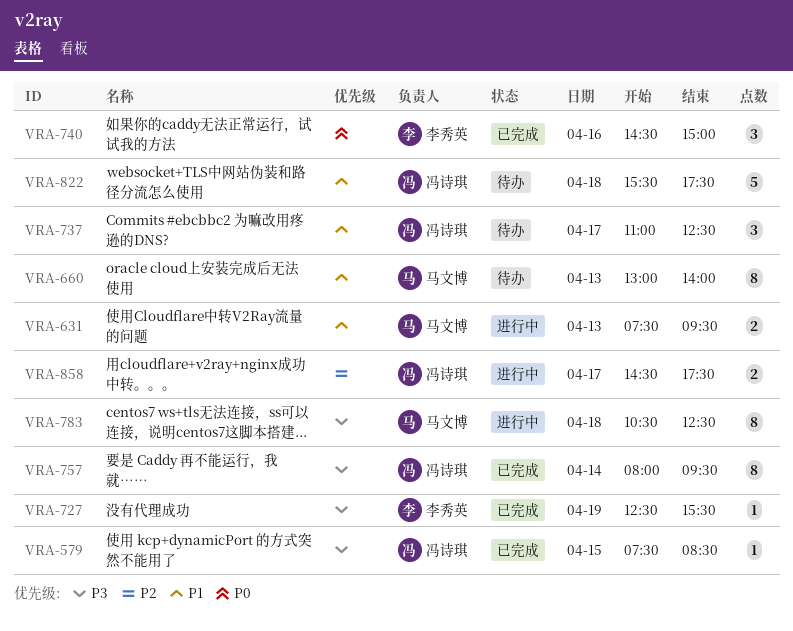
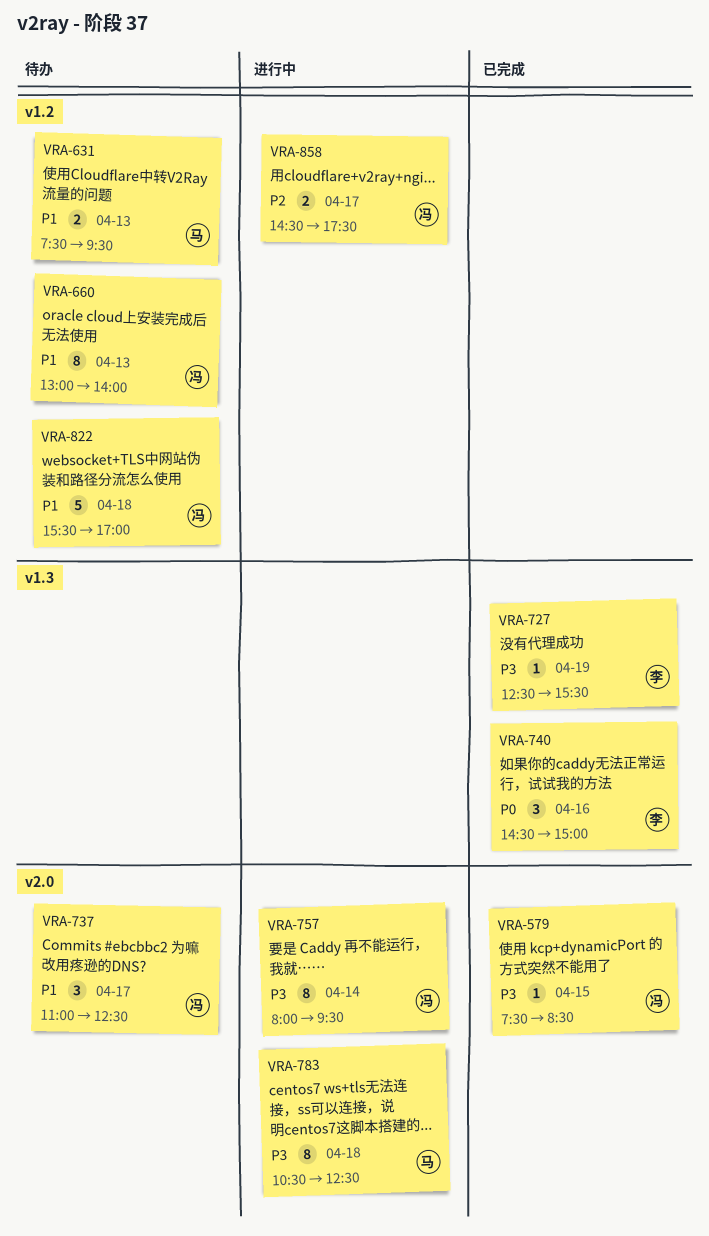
VRA-631, status: 进行中 -> 待办
VRA-660, owner: 马文博 -> 冯诗琪
VRA-757, status: 已完成 -> 进行中
VRA-822, ends: 17:30 -> 17:00

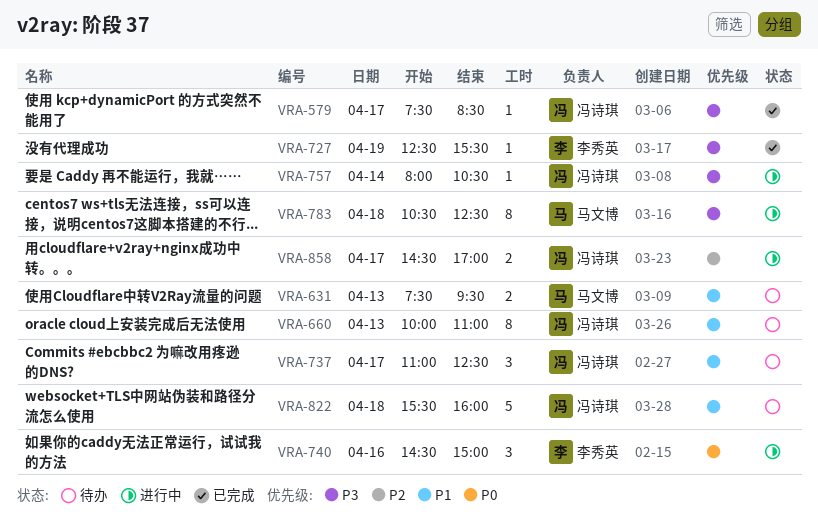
VRA-579, day: Apr 15 -> Apr 17
VRA-660, begins: 13:00 -> 10:00
VRA-660, ends: 14:00 -> 11:00
VRA-740, status: 已完成 -> 进行中
VRA-757, estimate: 8 -> 1
VRA-757, ends: 09:30 -> 10:30
VRA-822, ends: 17:00 -> 16:00
VRA-858, ends: 17:30 -> 17:00

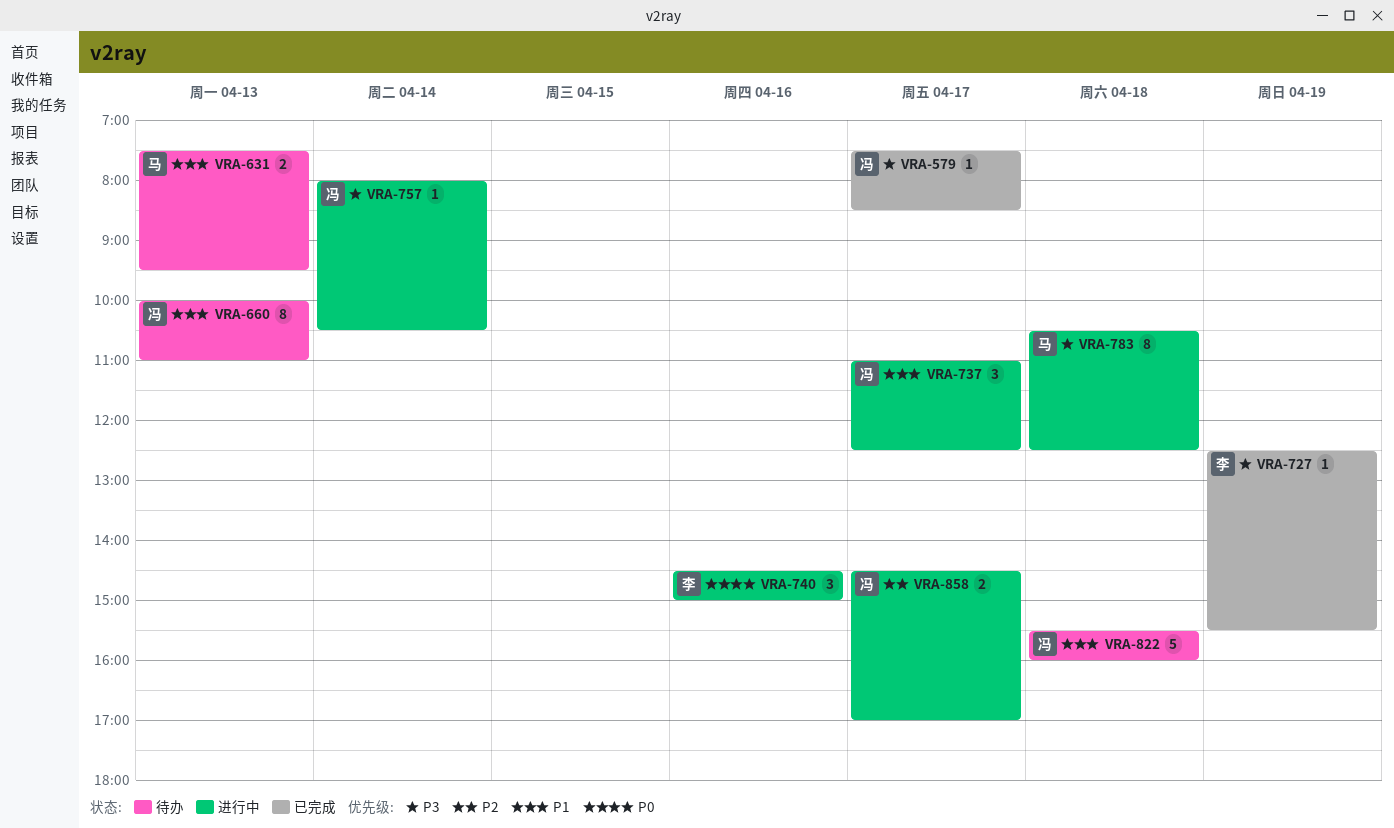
VRA-737, status: 待办 -> 进行中

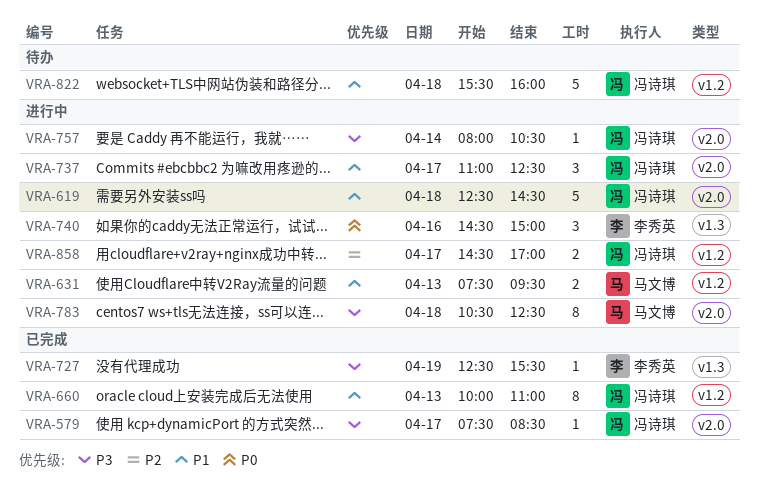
VRA-619: none -> present
VRA-631, status: 待办 -> 进行中
VRA-660, status: 待办 -> 已完成

